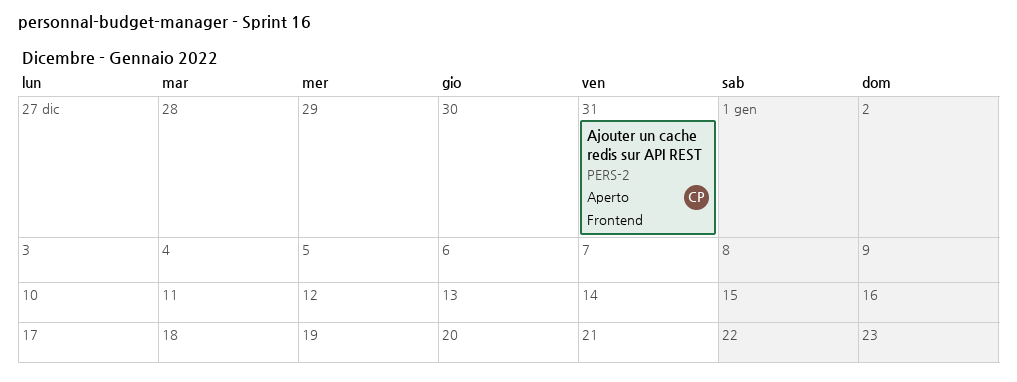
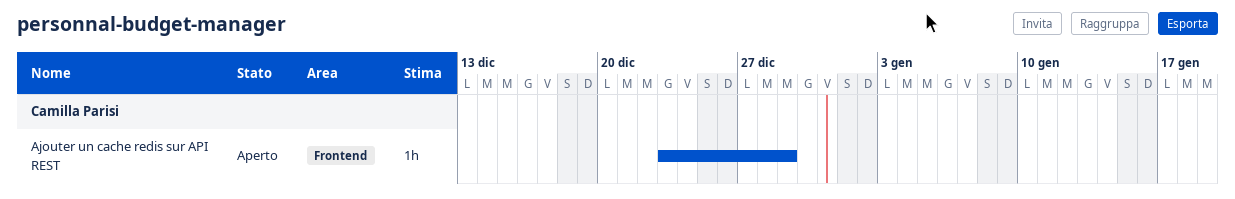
Ajouter un cache redis sur API REST, due: Dec 31 -> Dec 29

